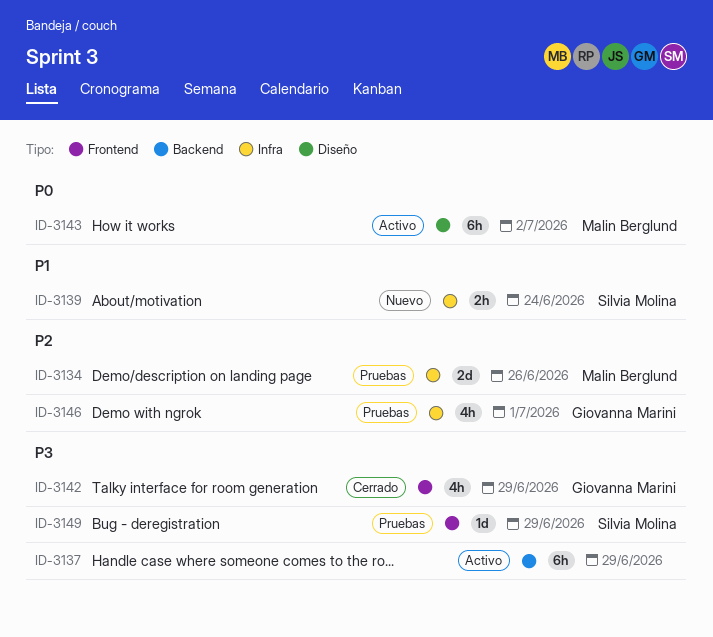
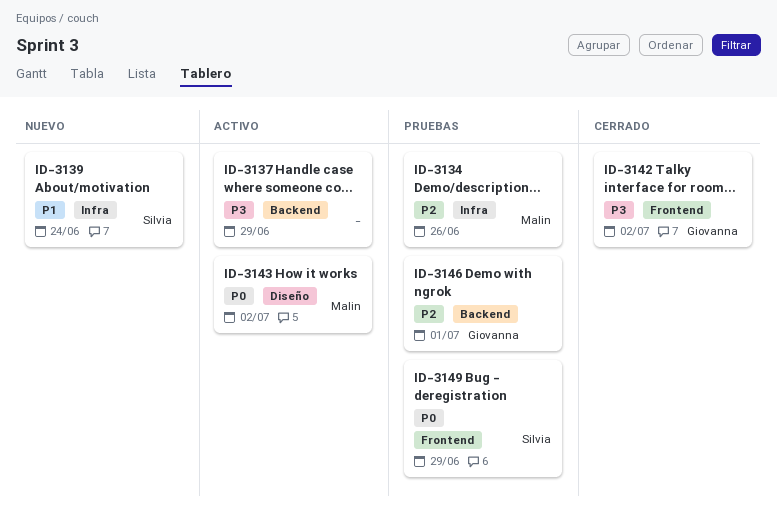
ID-3142, due: Jun 29 -> Jul 2
ID-3146, label: Infra -> Backend
ID-3149, priority: P3 -> P0

